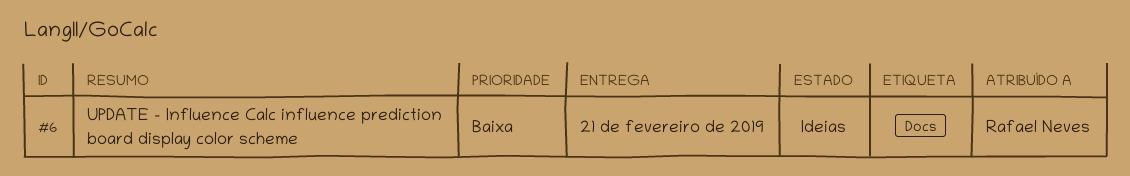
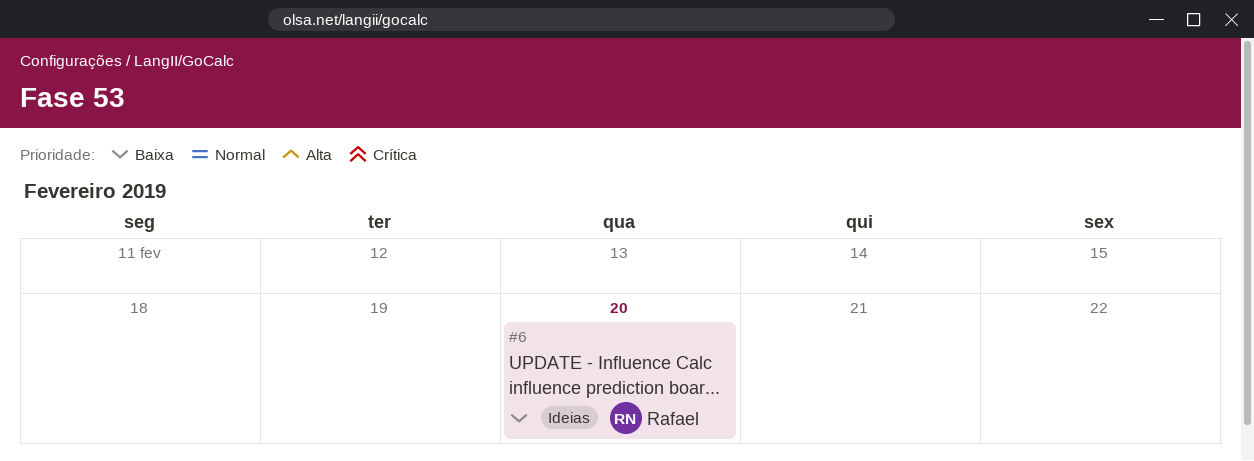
#6, due: Feb 21 -> Feb 20

